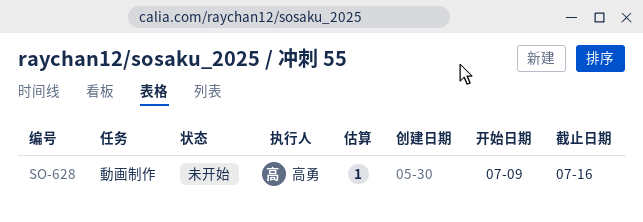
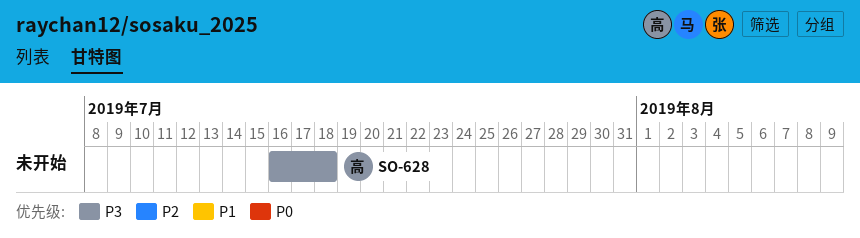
SO-628, start: Jul 9 -> Jul 16
SO-628, due: Jul 16 -> Jul 18

